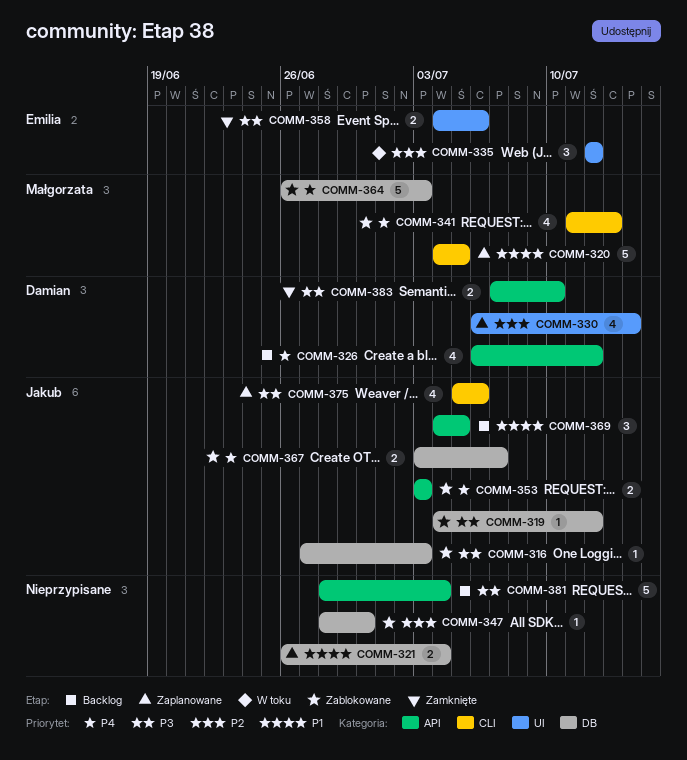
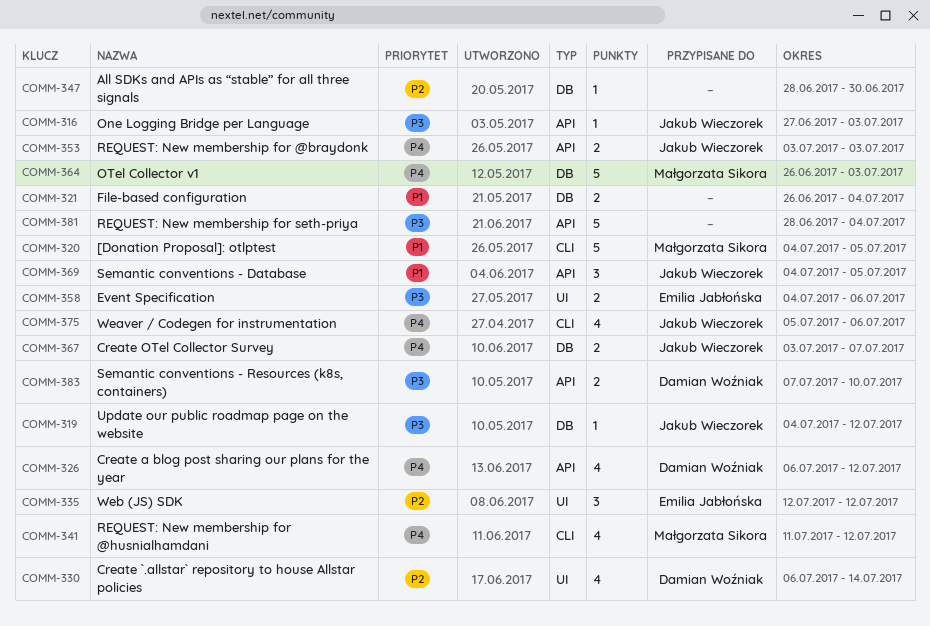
COMM-316, label: DB -> API
COMM-341, due: Jul 13 -> Jul 12
COMM-375, priority: P3 -> P4

